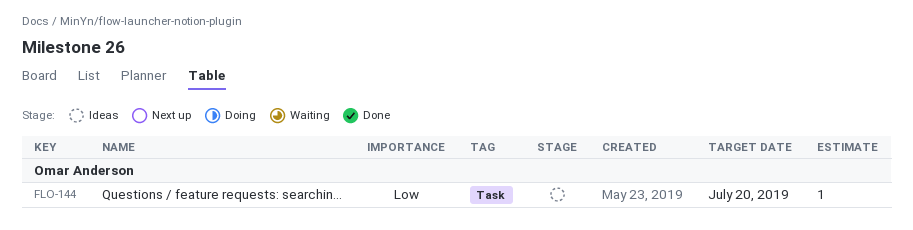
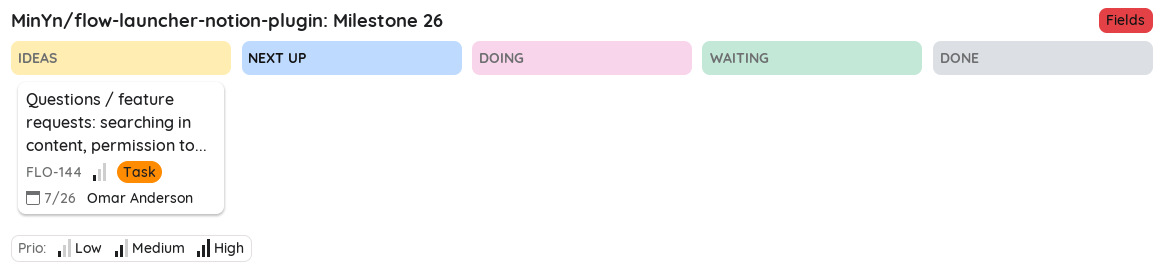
FLO-144, due: Jul 20 -> Jul 26

